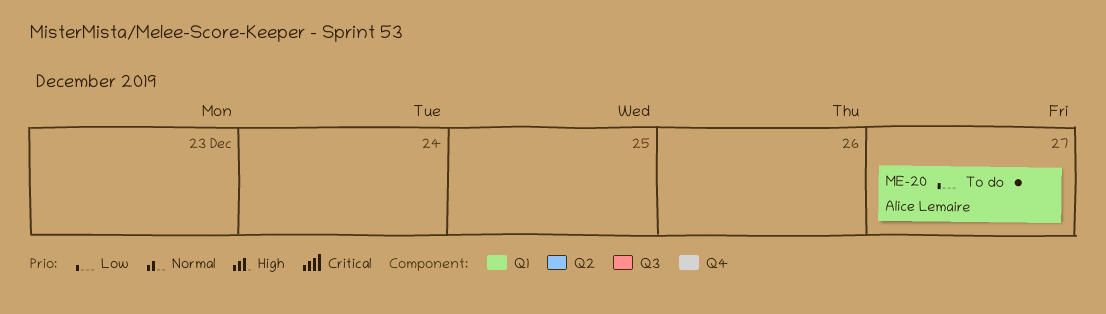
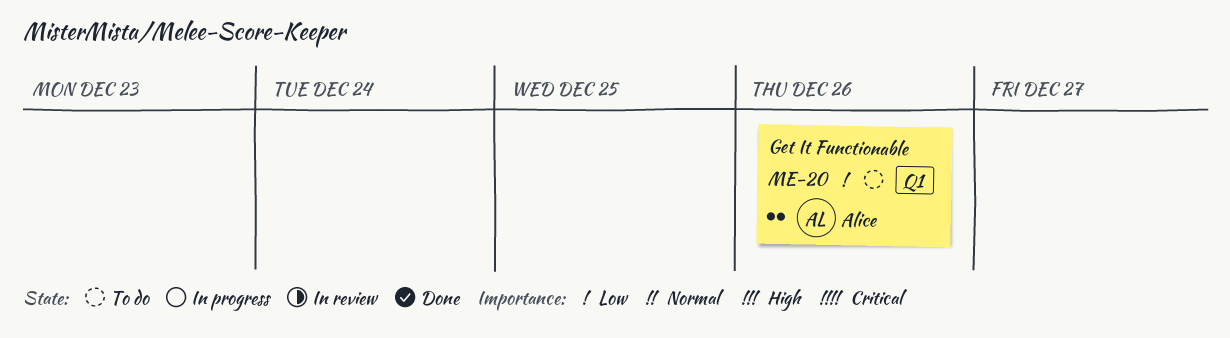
ME-20, estimate: 1 -> 2
ME-20, due: Dec 27 -> Dec 26

